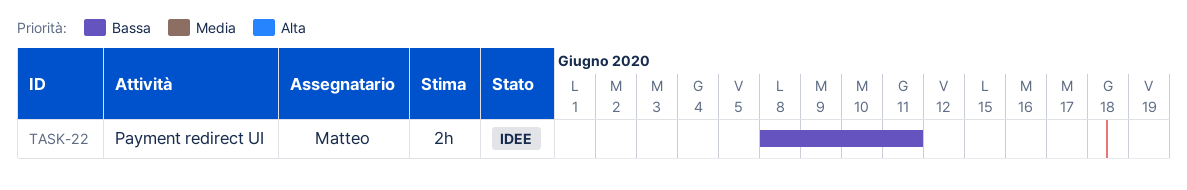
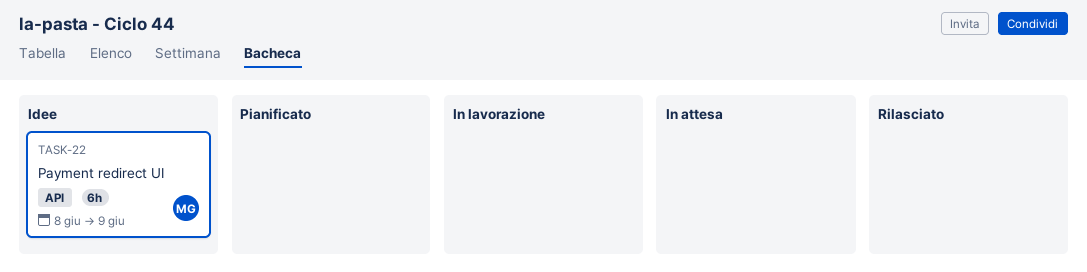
TASK-22, estimate: 2h -> 6h
TASK-22, due: Jun 11 -> Jun 9

